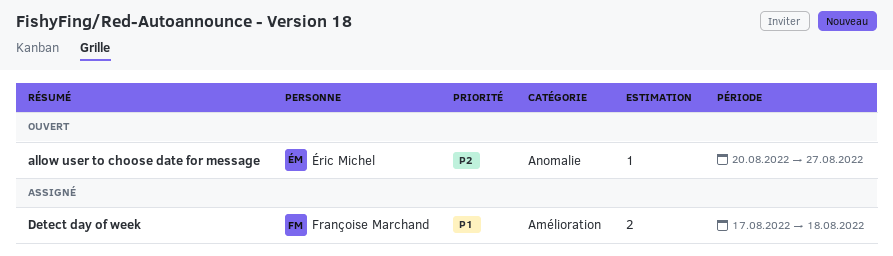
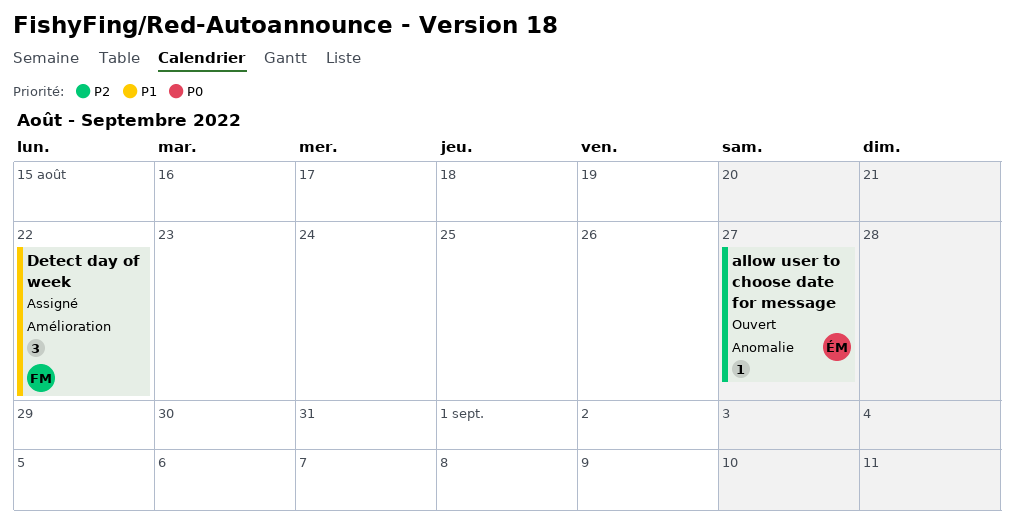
Detect day of week, estimate: 2 -> 3
Detect day of week, due: Aug 18 -> Aug 22

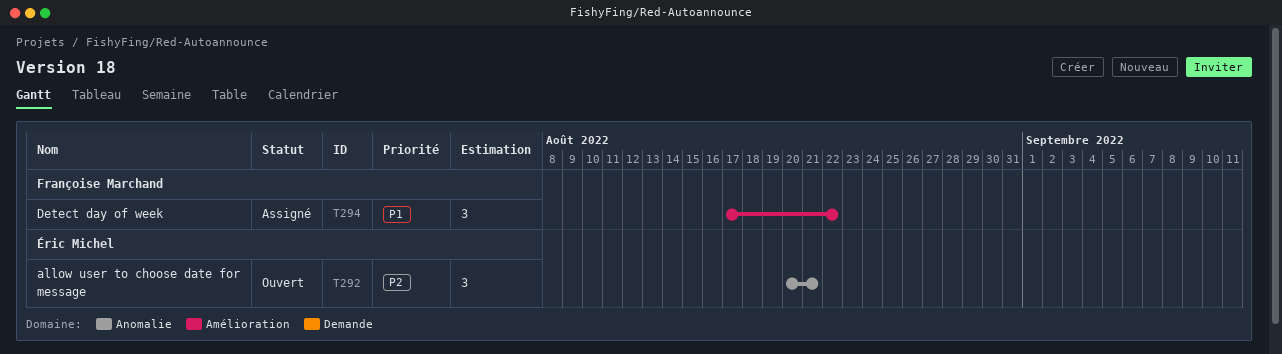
allow user to choose date for message, estimate: 1 -> 3
allow user to choose date for message, due: Aug 27 -> Aug 21

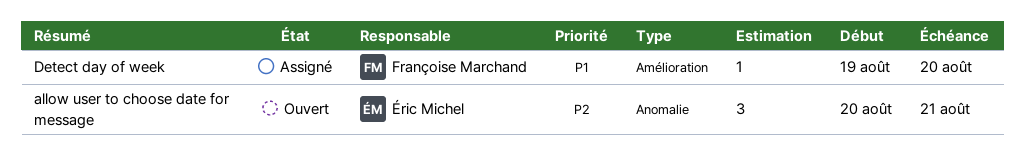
Detect day of week, estimate: 3 -> 1
Detect day of week, start: Aug 17 -> Aug 19
Detect day of week, due: Aug 22 -> Aug 20

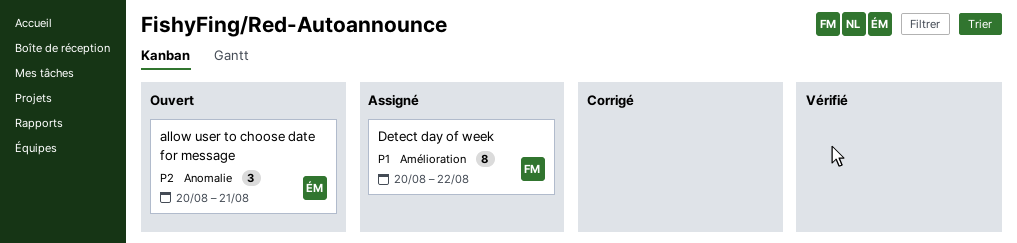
Detect day of week, estimate: 1 -> 8
Detect day of week, start: Aug 19 -> Aug 20
Detect day of week, due: Aug 20 -> Aug 22

